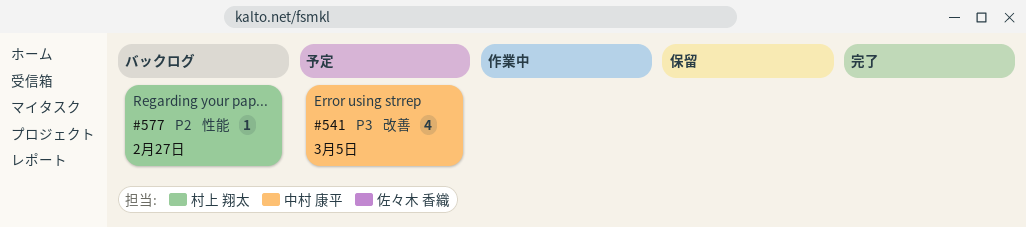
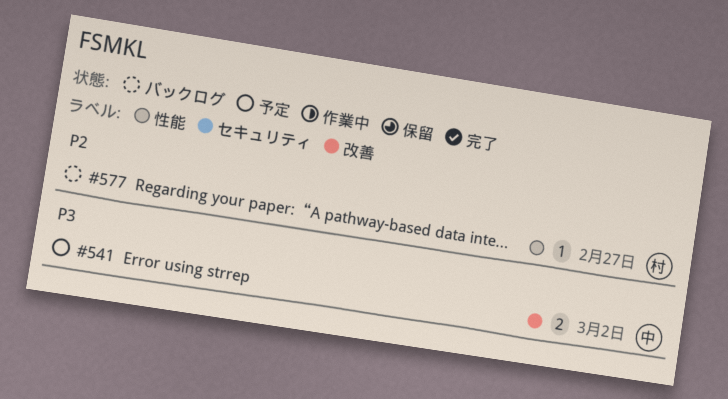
#541, estimate: 4 -> 2
#541, due: Mar 5 -> Mar 2

